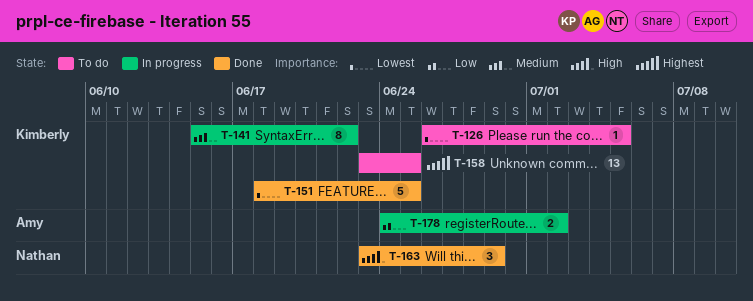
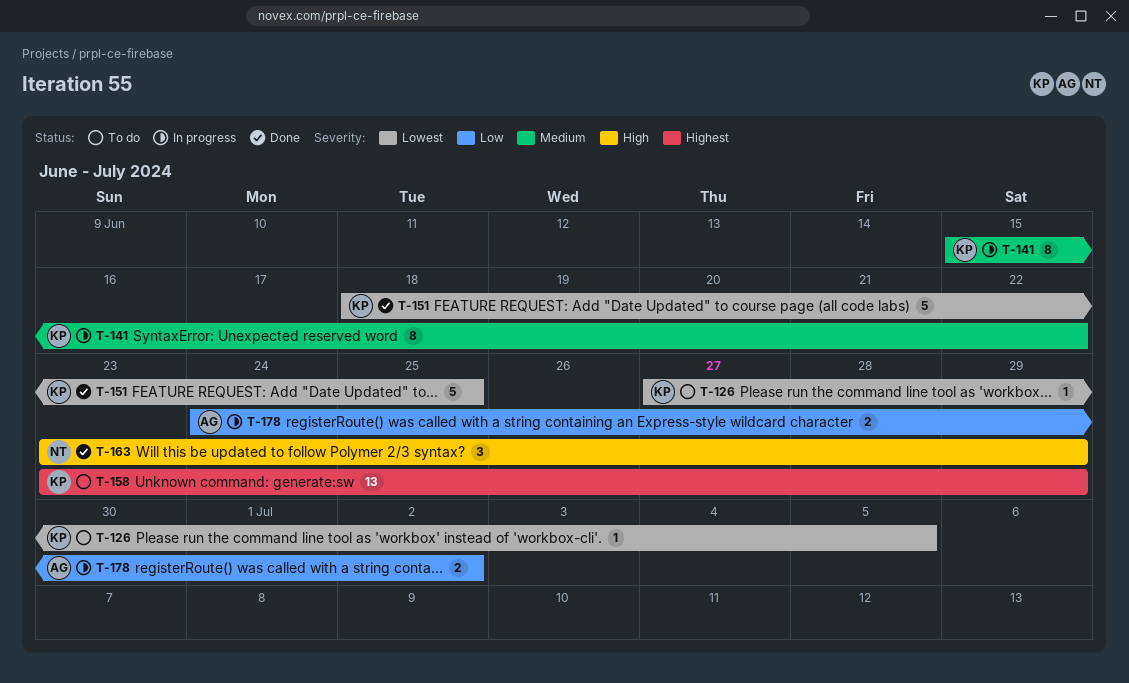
T-126, start: Jun 26 -> Jun 27
T-158, due: Jun 25 -> Jun 29

